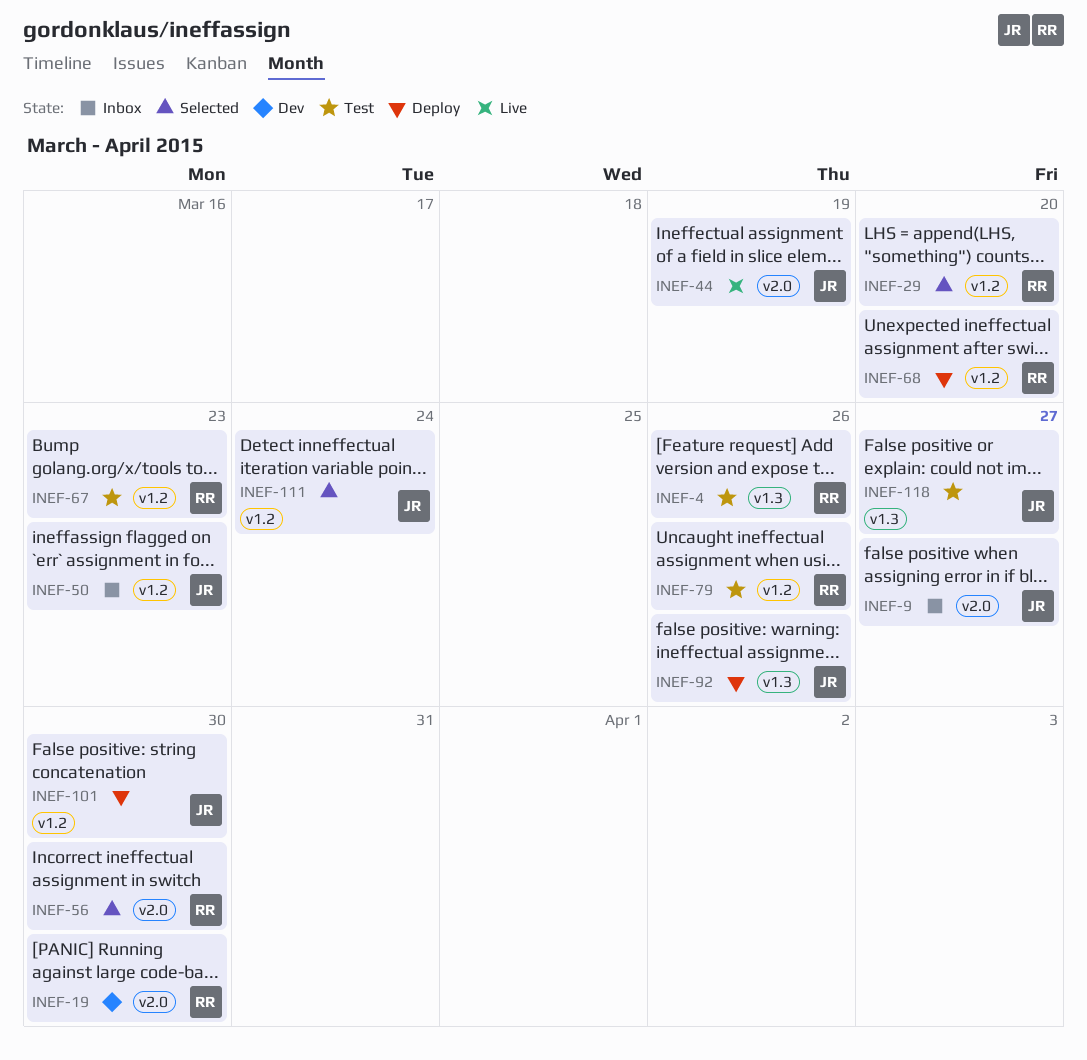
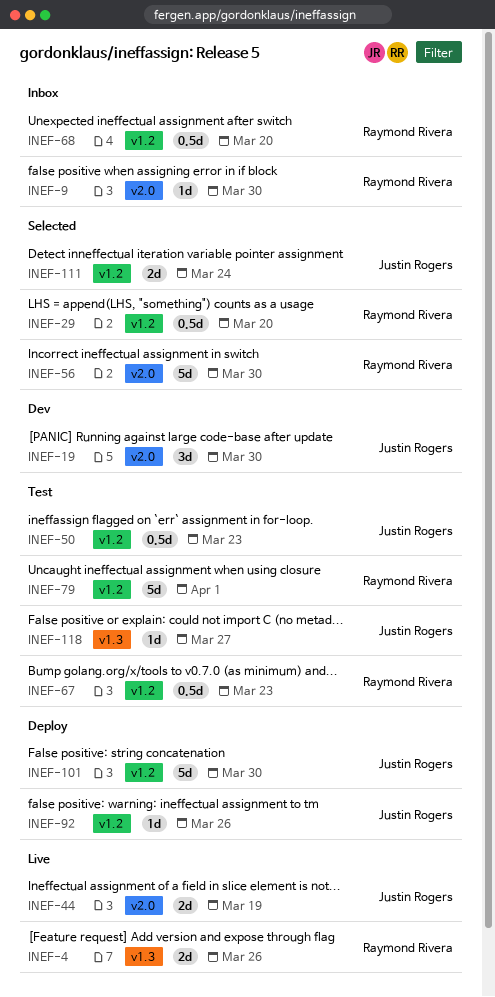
INEF-4, status: Test -> Live
INEF-9, owner: Justin Rogers -> Raymond Rivera
INEF-9, due: Mar 27 -> Mar 30
INEF-19, owner: Raymond Rivera -> Justin Rogers
INEF-50, status: Inbox -> Test
INEF-68, status: Deploy -> Inbox
INEF-79, due: Mar 26 -> Apr 1
INEF-92, label: v1.3 -> v1.2

